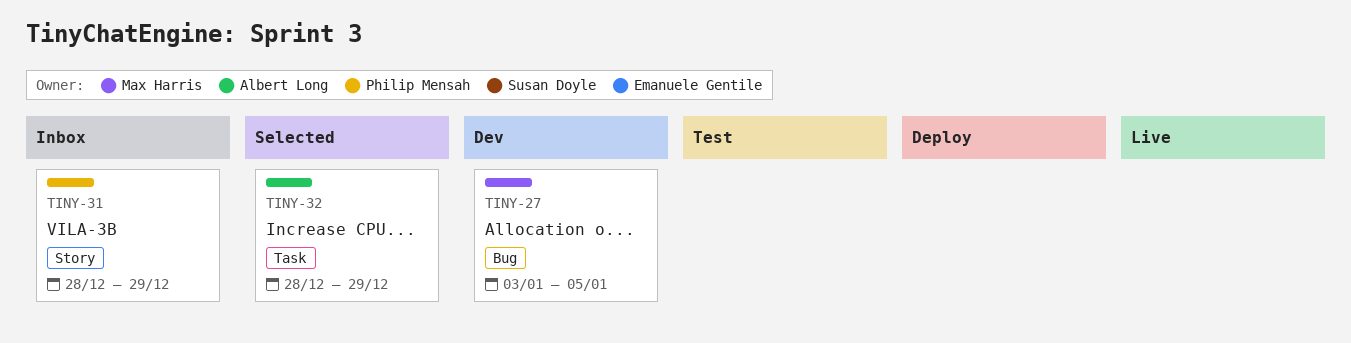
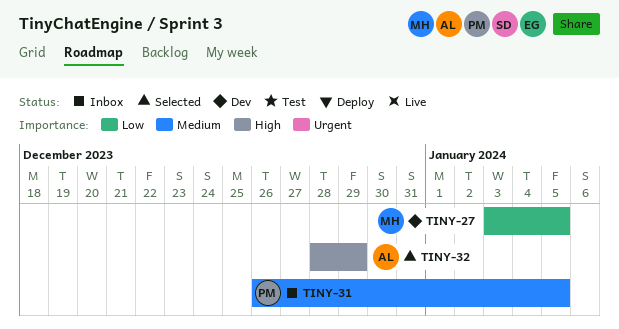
TINY-31, start: Dec 28 -> Dec 26
TINY-31, due: Dec 29 -> Jan 5

